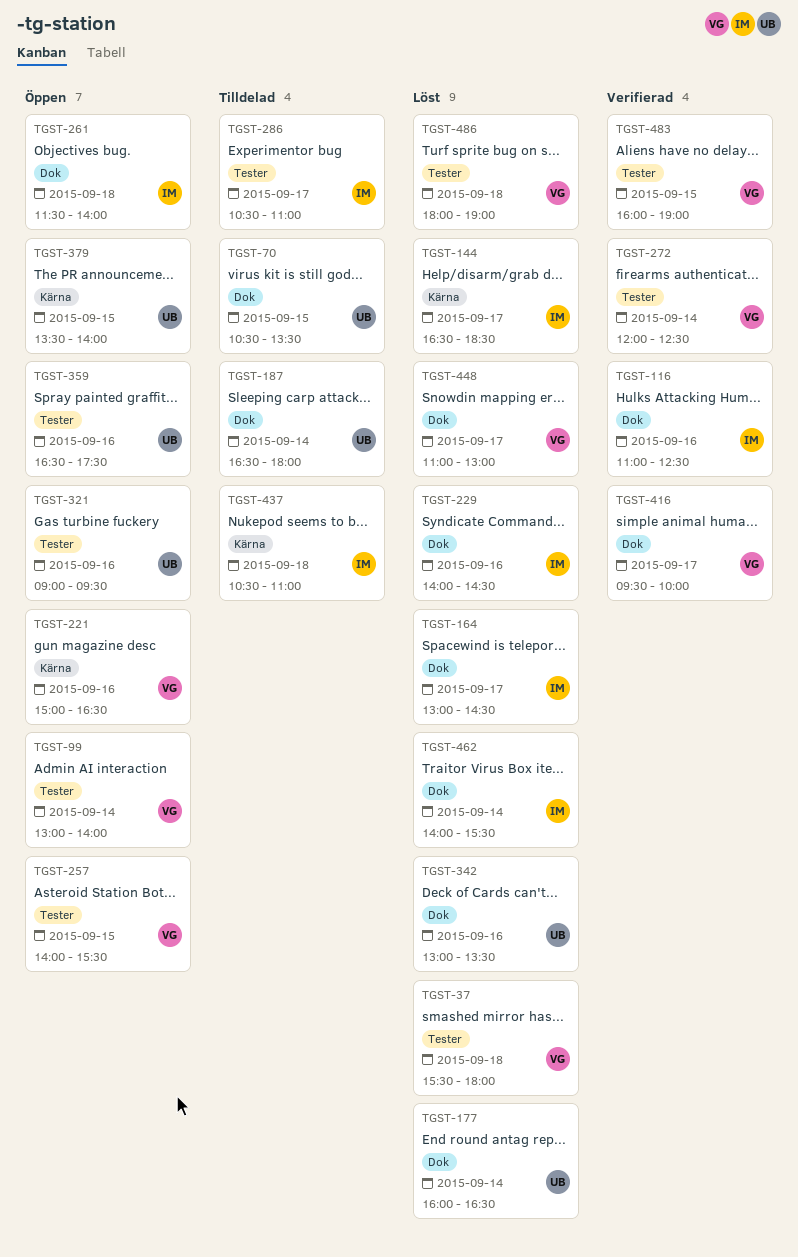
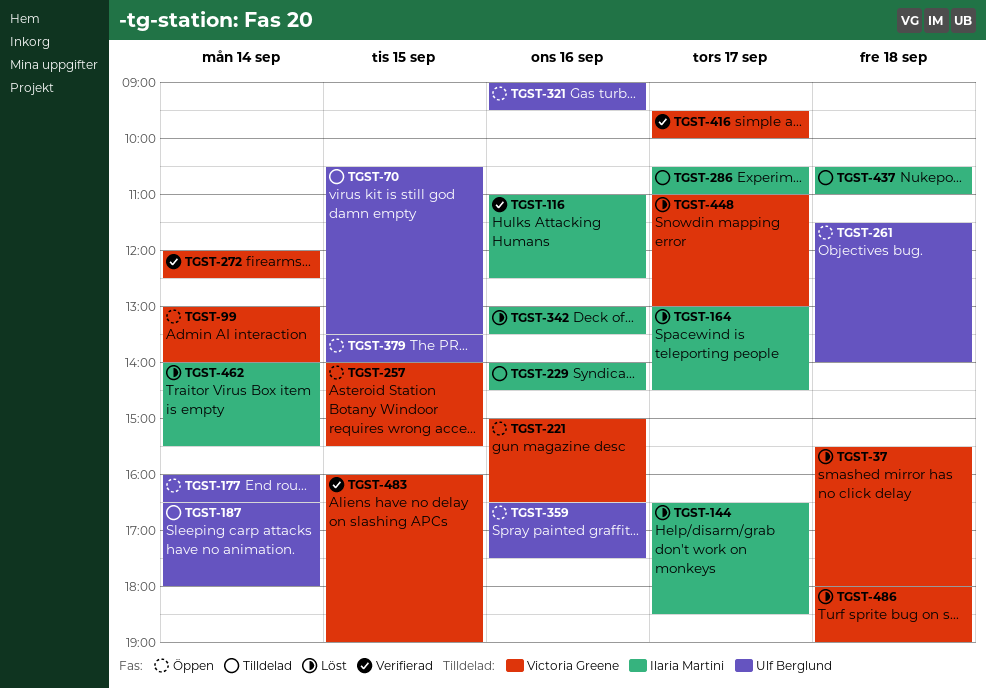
TGST-177, status: Löst -> Öppen
TGST-229, status: Löst -> Tilldelad
TGST-261, owner: Ilaria Martini -> Ulf Berglund
TGST-342, owner: Ulf Berglund -> Ilaria Martini

